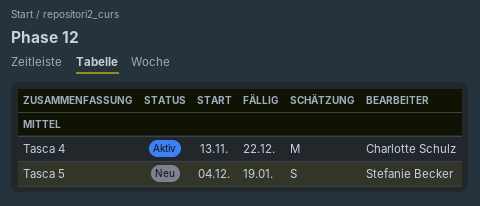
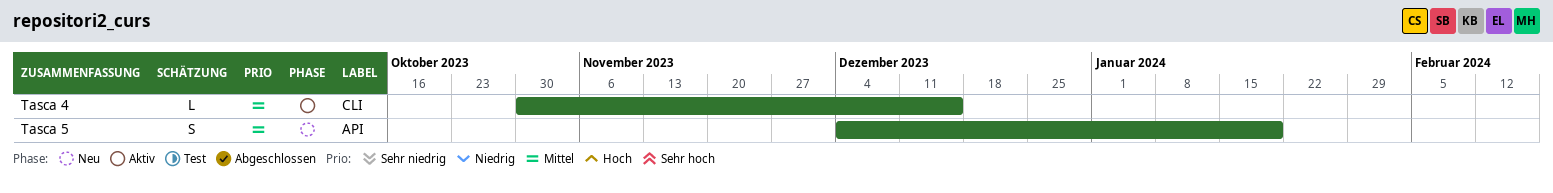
Tasca 4, estimate: M -> L
Tasca 4, start: Nov 13 -> Oct 30
Tasca 4, due: Dec 22 -> Dec 15

